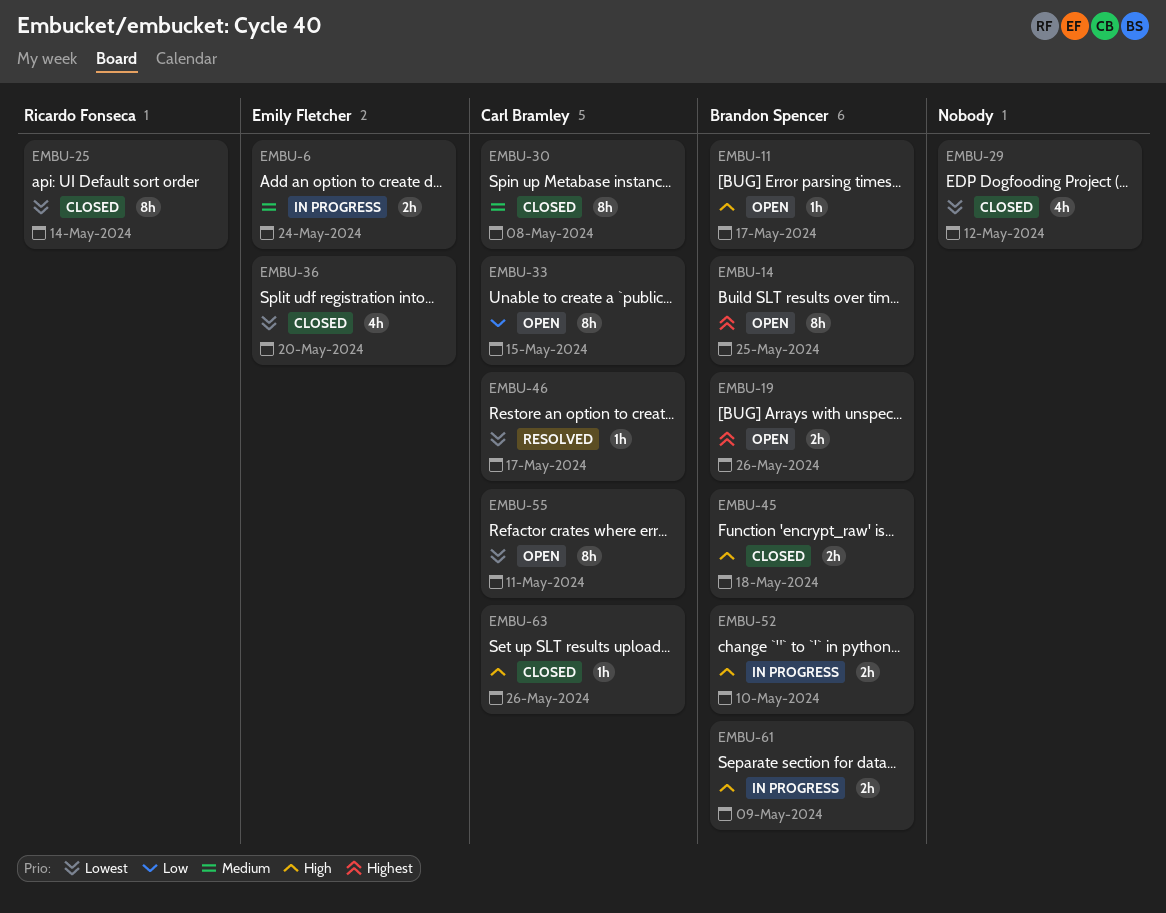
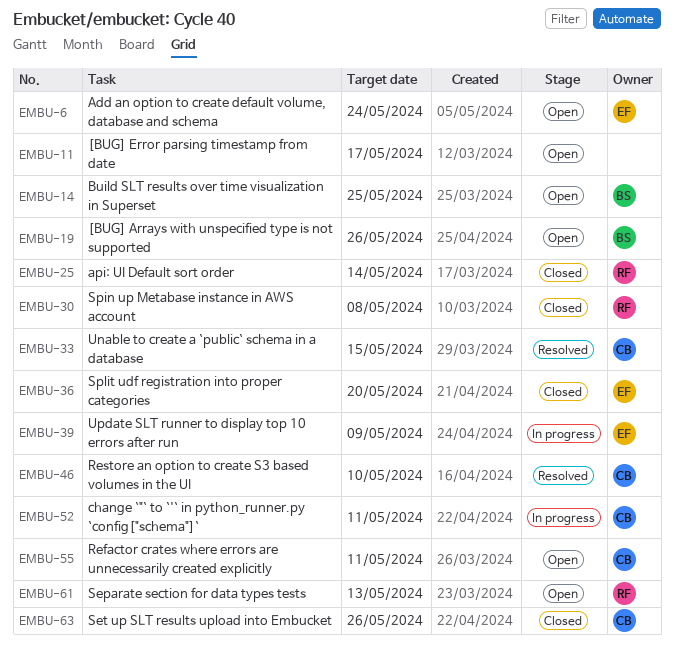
EMBU-6, status: In progress -> Open
EMBU-11, owner: Brandon Spencer -> none
EMBU-29: present -> none
EMBU-30, owner: Carl Bramley -> Ricardo Fonseca
EMBU-33, status: Open -> Resolved
EMBU-39: none -> present
EMBU-45: present -> none
EMBU-46, due: May 17 -> May 10
EMBU-52, owner: Brandon Spencer -> Carl Bramley
EMBU-52, due: May 10 -> May 11
EMBU-61, status: In progress -> Open
EMBU-61, owner: Brandon Spencer -> Ricardo Fonseca
EMBU-61, due: May 9 -> May 13

